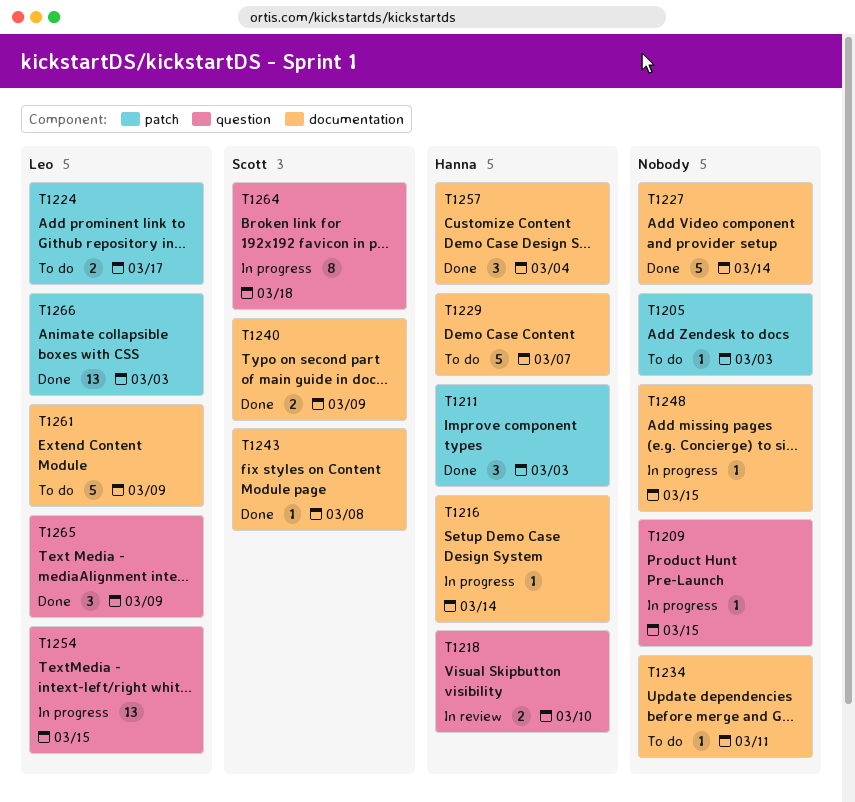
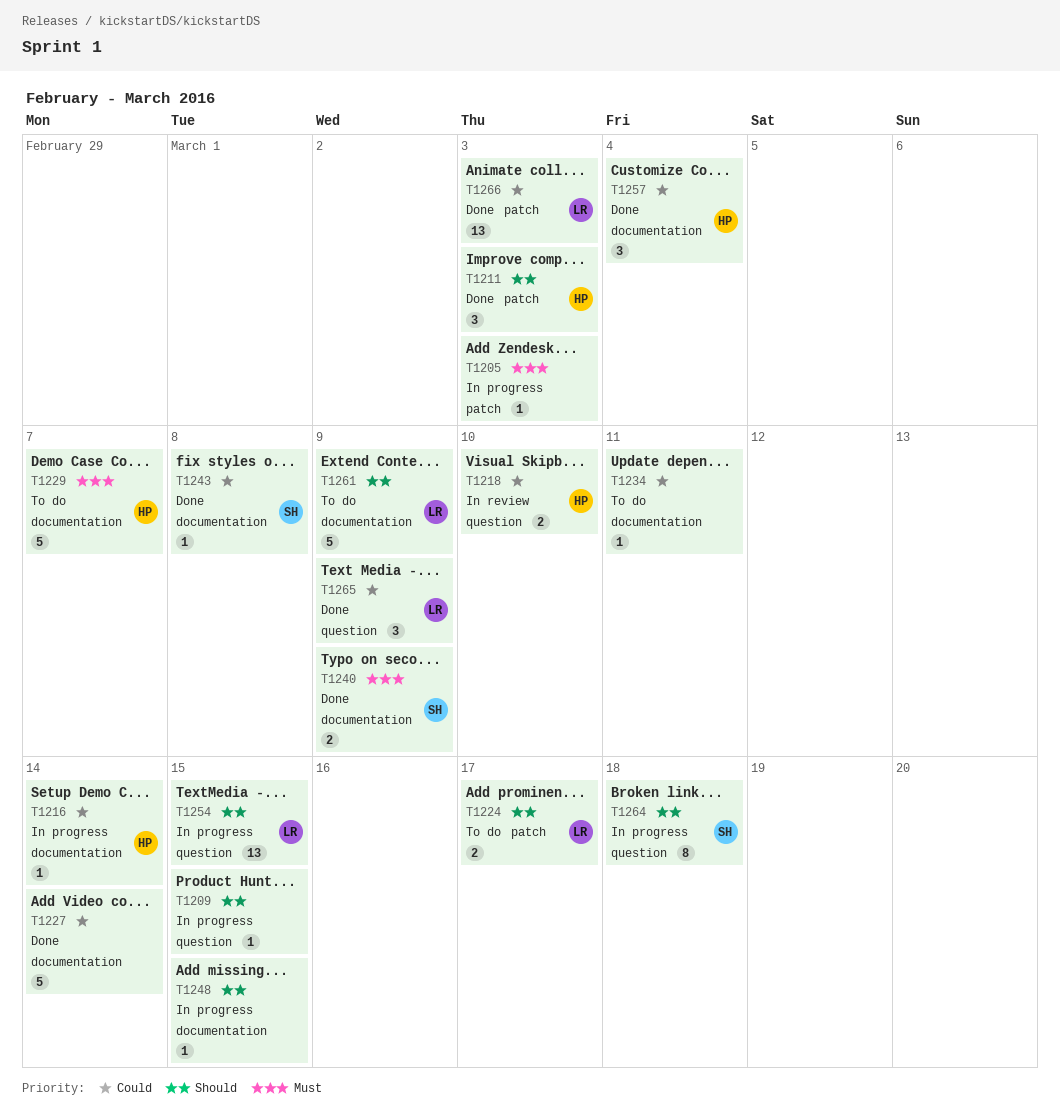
T1205, status: To do -> In progress

